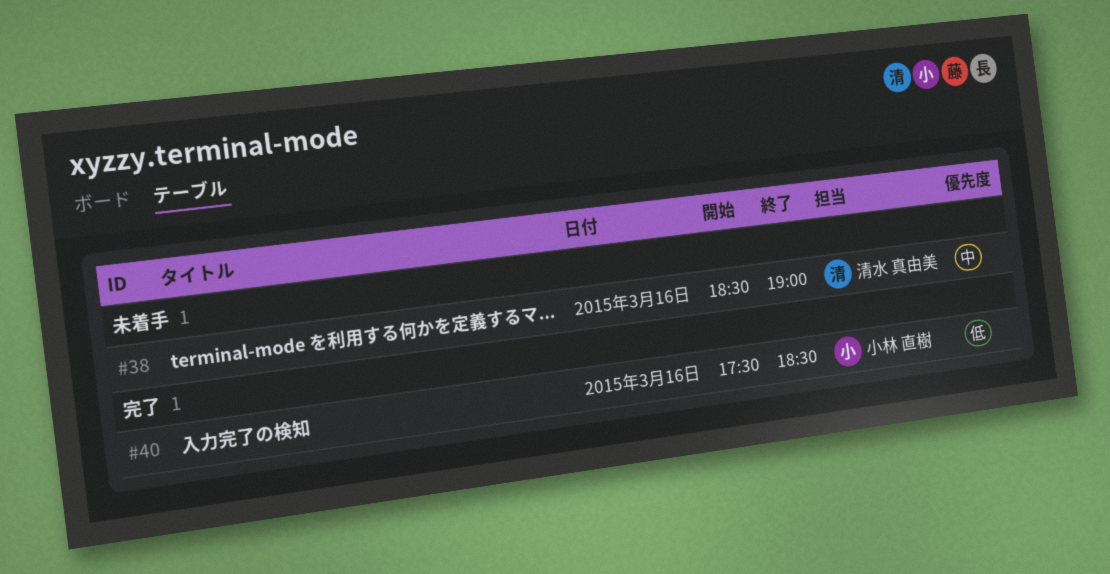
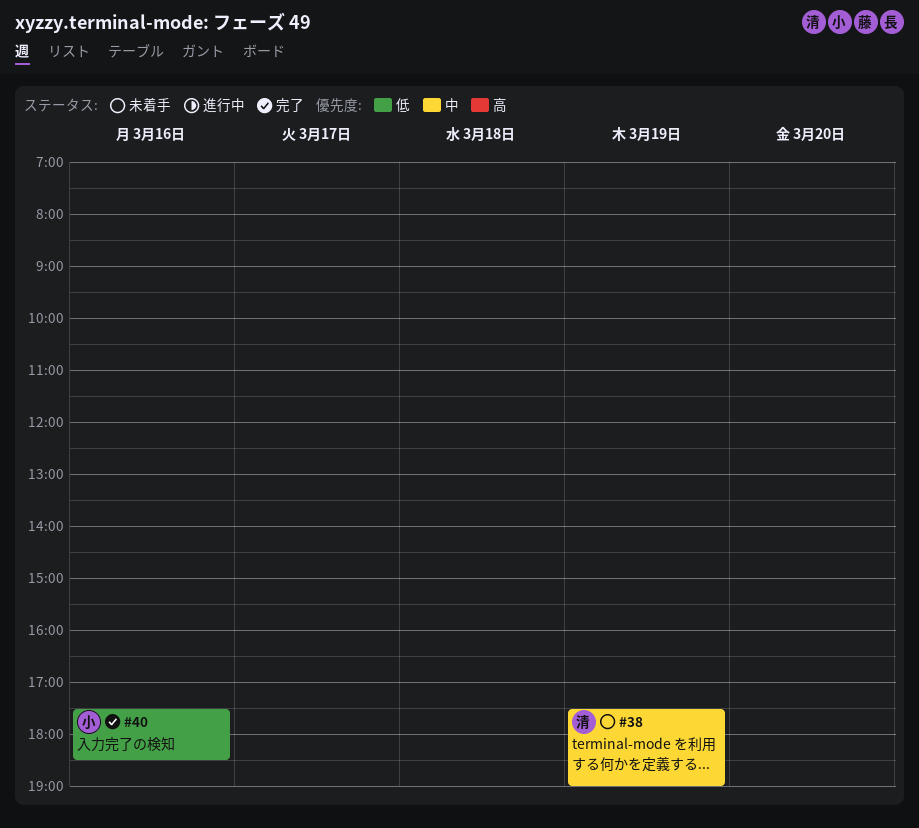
#38, day: Mar 16 -> Mar 19
#38, begins: 18:30 -> 17:30

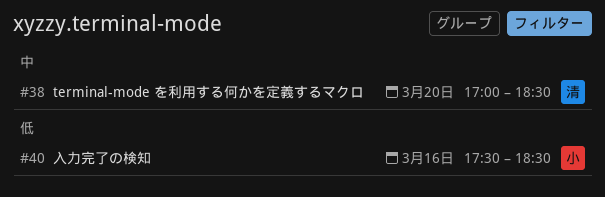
#38, day: Mar 19 -> Mar 20
#38, begins: 17:30 -> 17:00
#38, ends: 19:00 -> 18:30

